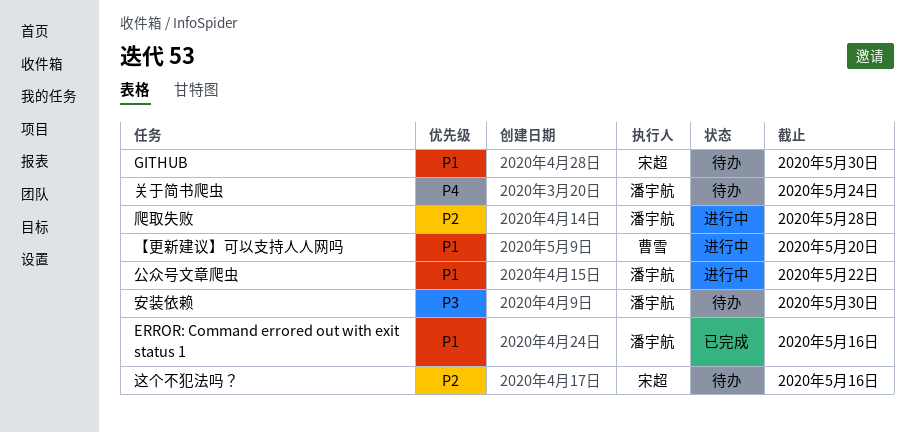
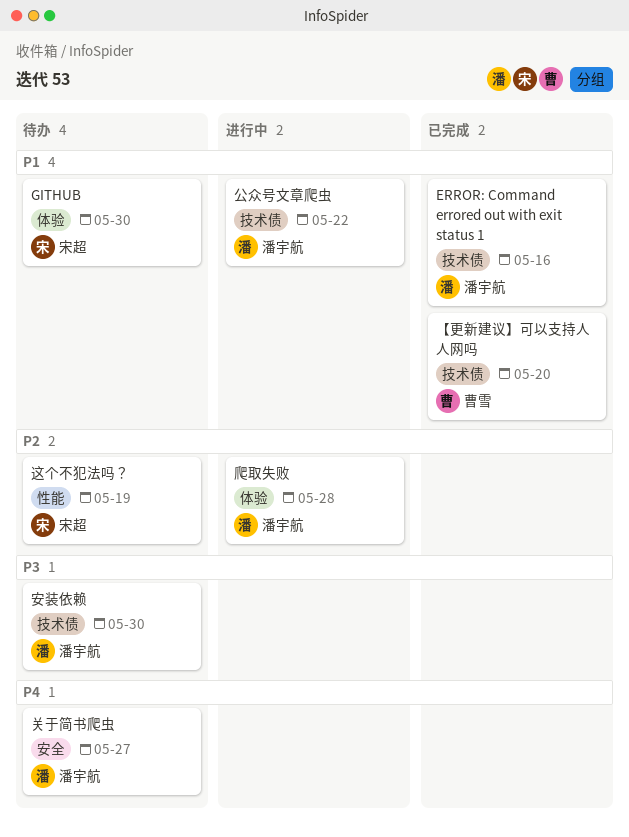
【更新建议】可以支持人人网吗, status: 进行中 -> 已完成
关于简书爬虫, due: May 24 -> May 27
这个不犯法吗？, due: May 16 -> May 19

